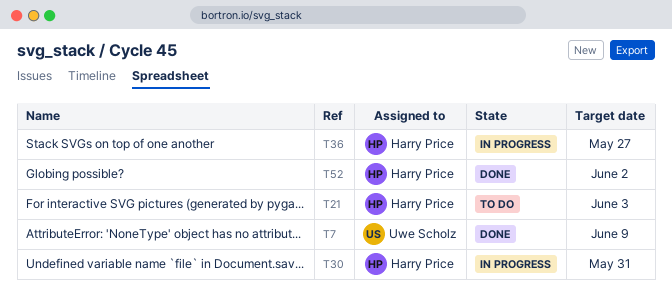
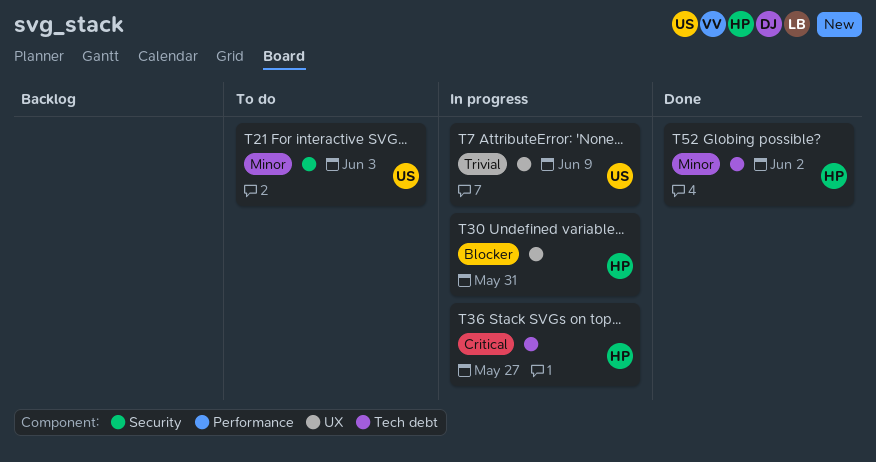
T7, status: Done -> In progress
T21, owner: Harry Price -> Uwe Scholz

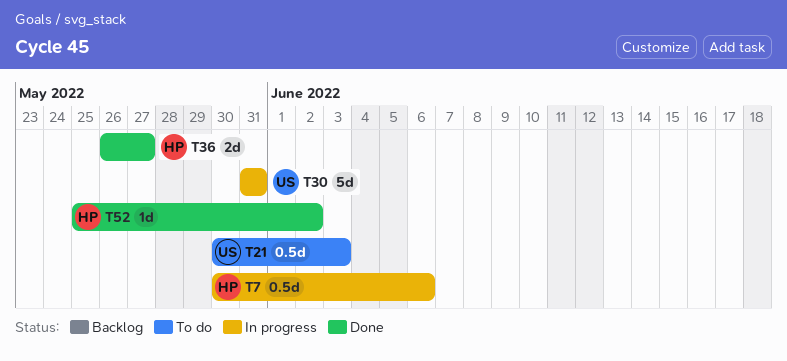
T7, owner: US -> HP
T7, due: Jun 9 -> Jun 6
T30, owner: HP -> US
T36, status: In progress -> Done

